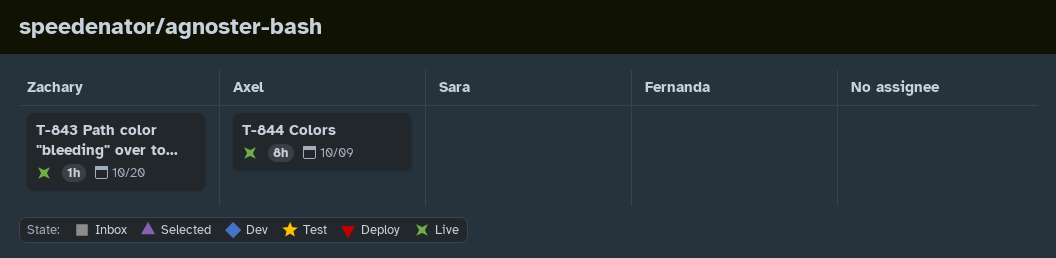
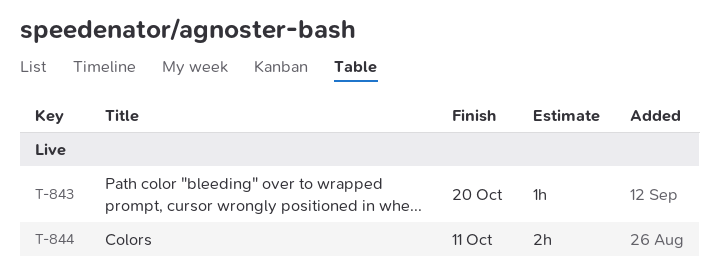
T-844, estimate: 8h -> 2h
T-844, due: Oct 9 -> Oct 11

